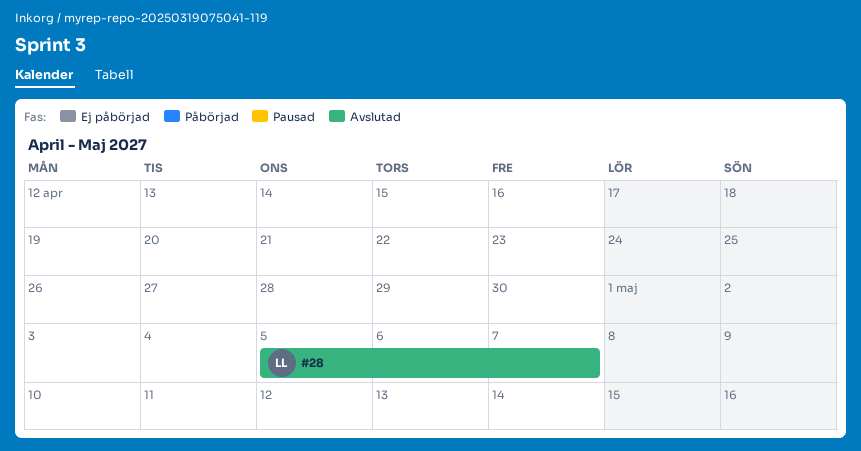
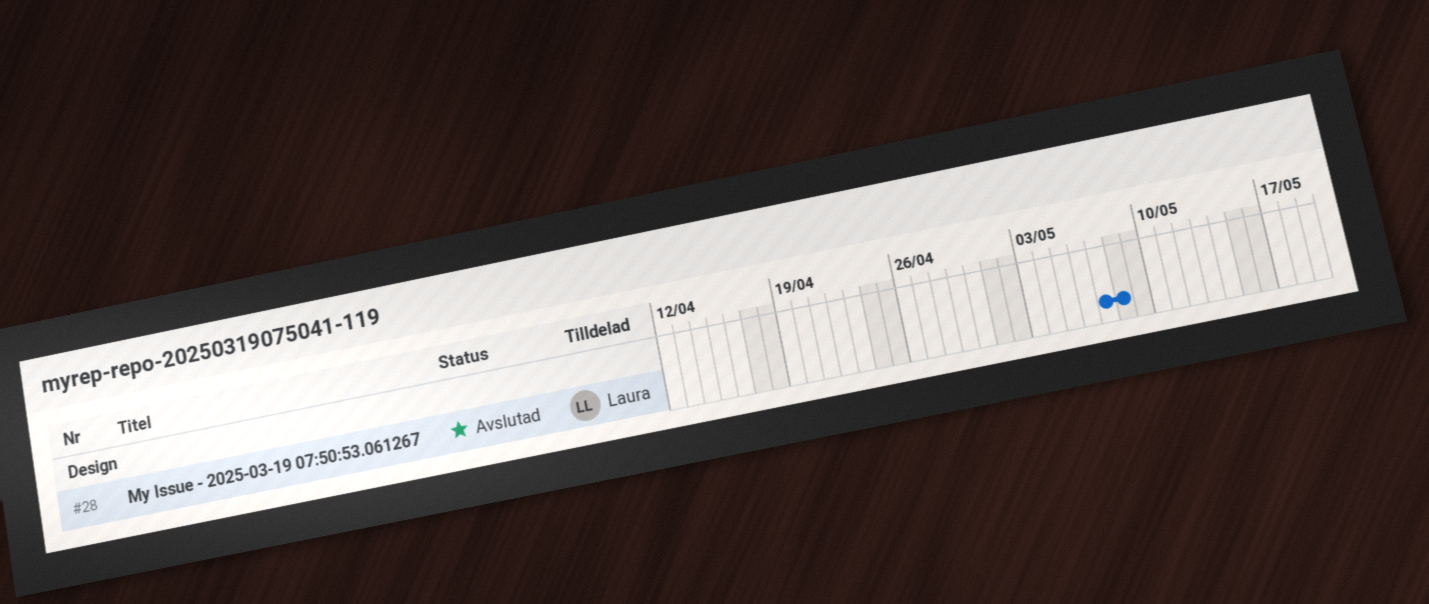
#28, start: May 5 -> May 7
#28, due: May 7 -> May 8

